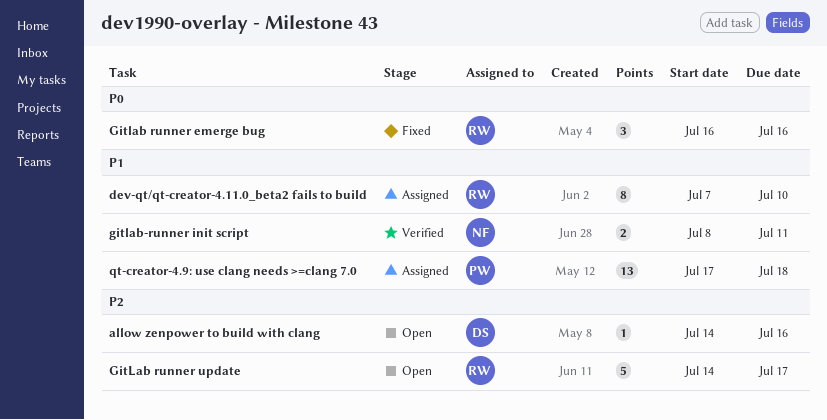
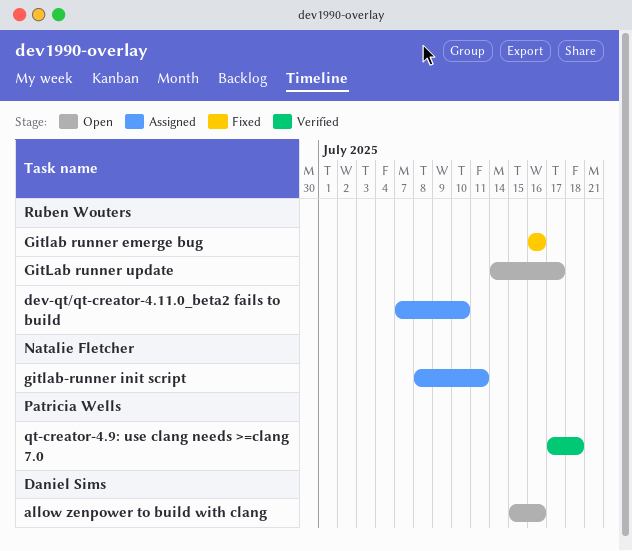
allow zenpower to build with clang, start: Jul 14 -> Jul 15
gitlab-runner init script, status: Verified -> Assigned
qt-creator-4.9: use clang needs >=clang 7.0, status: Assigned -> Verified

